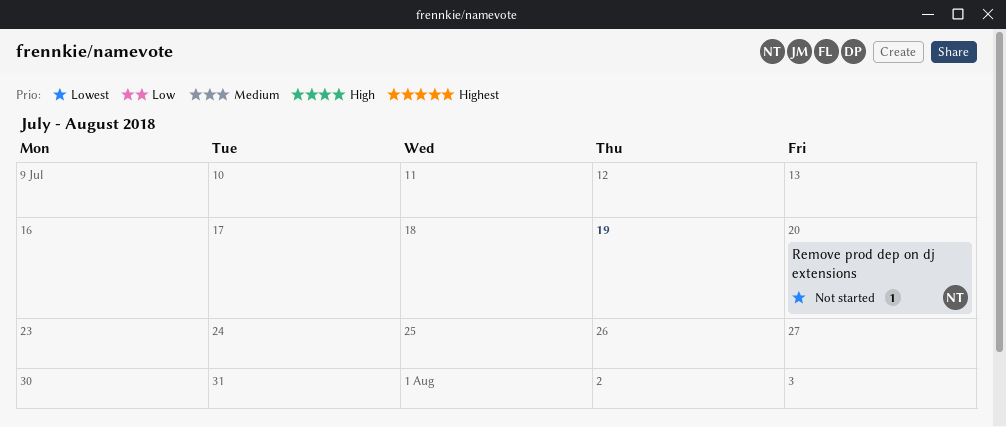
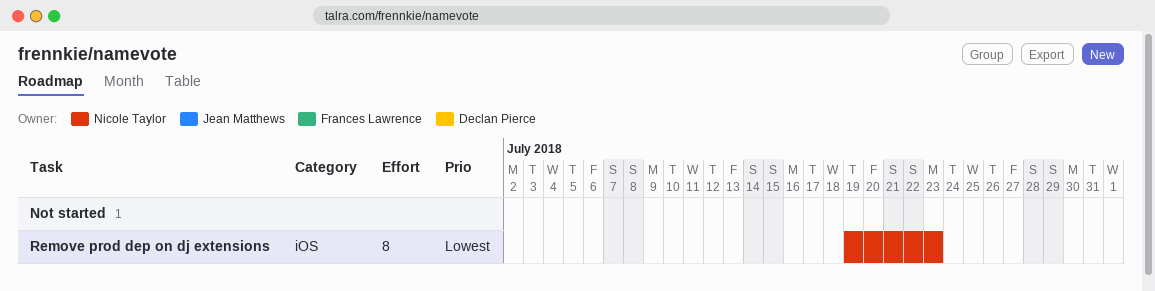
Remove prod dep on dj extensions, estimate: 1 -> 8
Remove prod dep on dj extensions, due: Jul 20 -> Jul 23

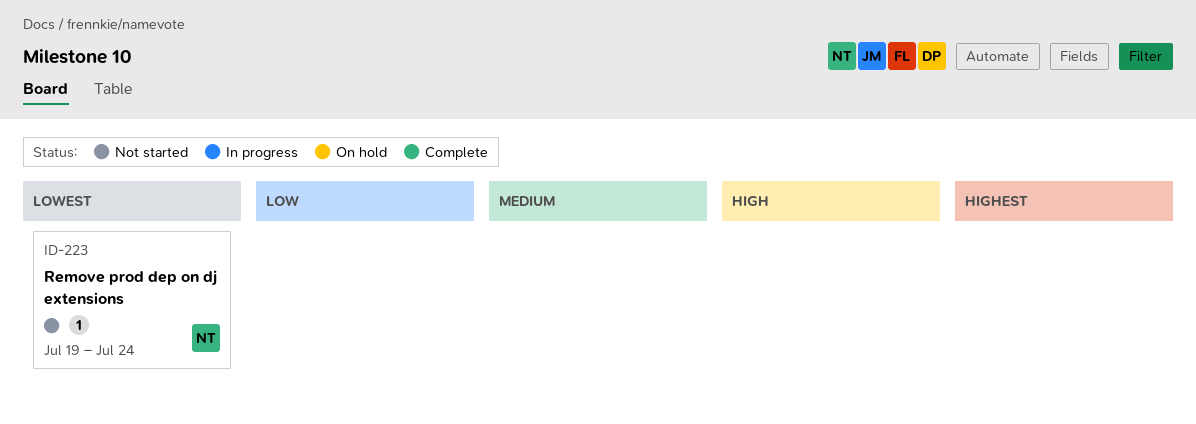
Remove prod dep on dj extensions, estimate: 8 -> 1
Remove prod dep on dj extensions, due: Jul 23 -> Jul 24

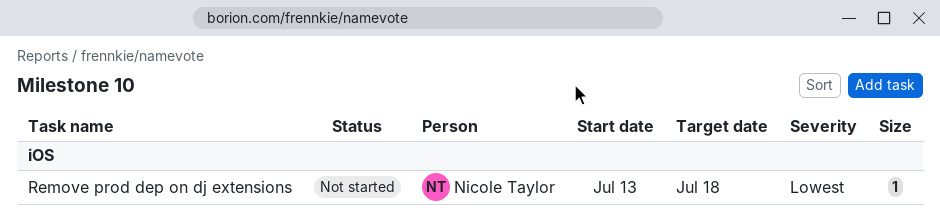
Remove prod dep on dj extensions, start: Jul 19 -> Jul 13
Remove prod dep on dj extensions, due: Jul 24 -> Jul 18

